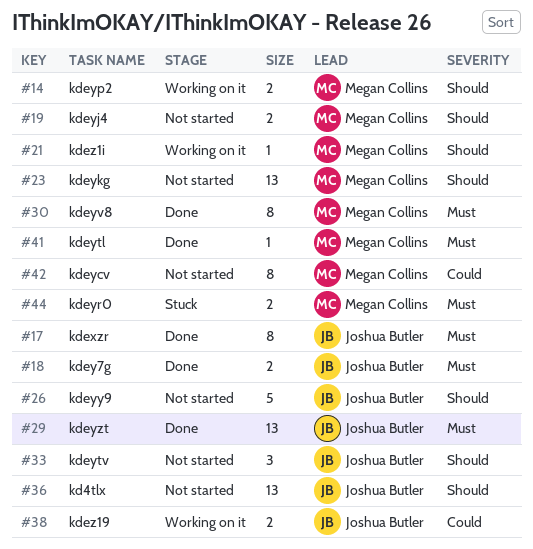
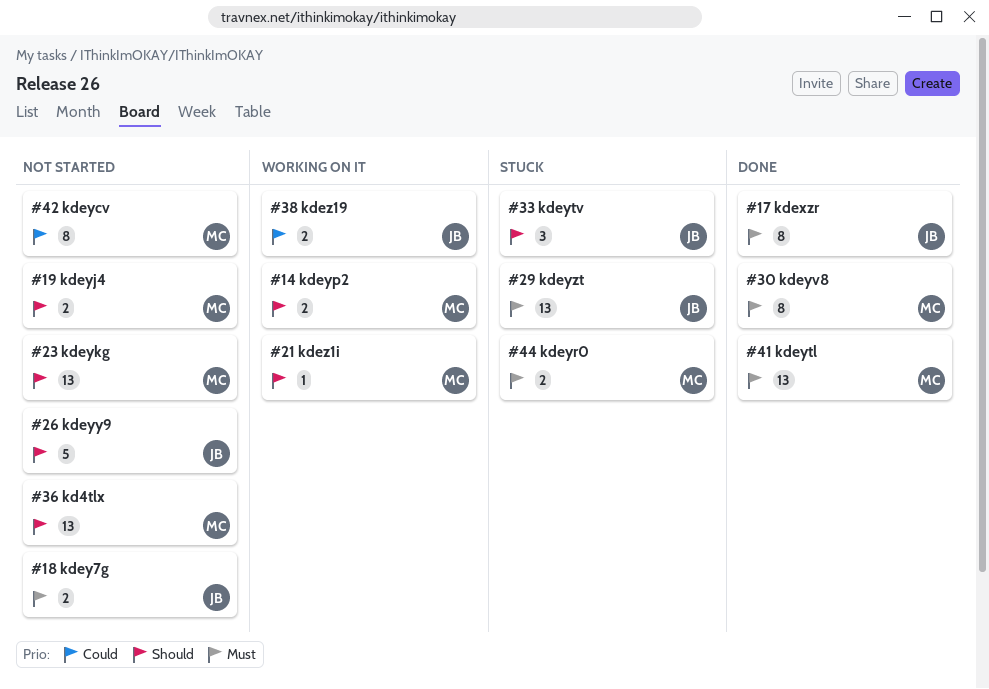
#18, status: Done -> Not started
#29, status: Done -> Stuck
#33, status: Not started -> Stuck
#36, owner: Joshua Butler -> Megan Collins
#41, estimate: 1 -> 13

